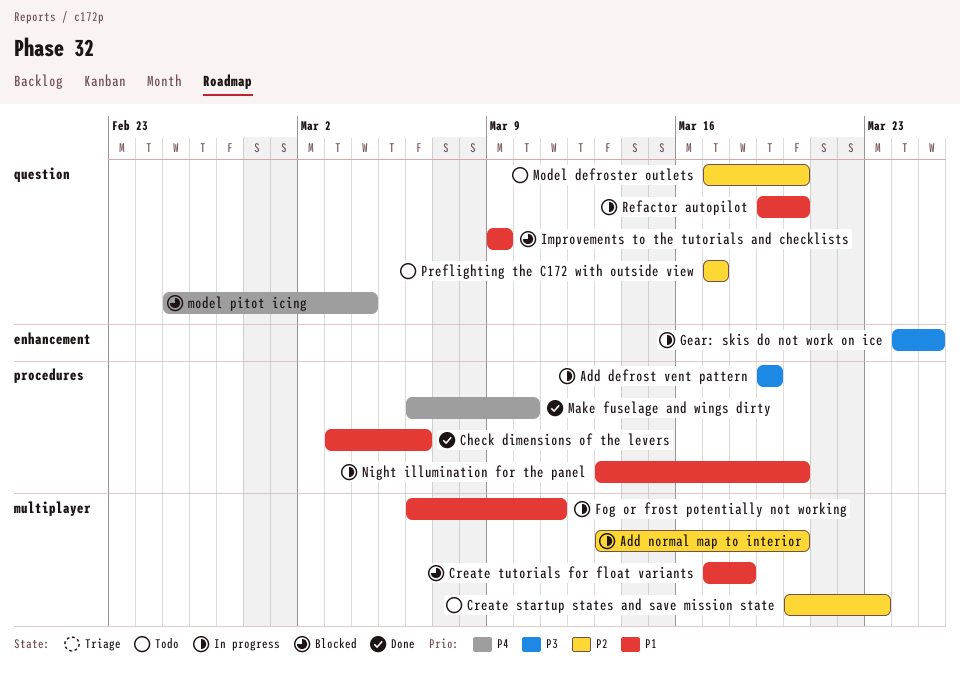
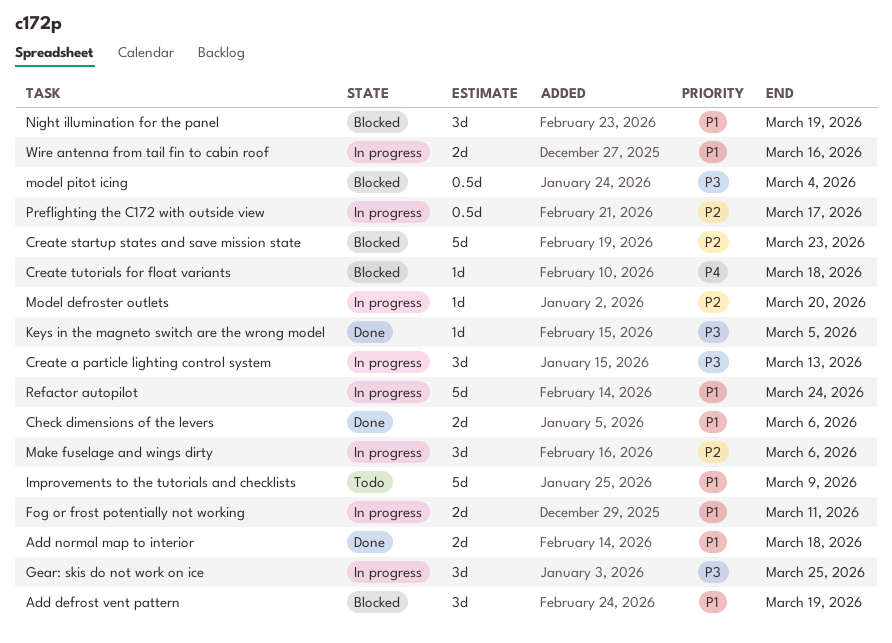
Add defrost vent pattern, status: In progress -> Blocked
Add defrost vent pattern, priority: P3 -> P1
Add normal map to interior, status: In progress -> Done
Add normal map to interior, priority: P2 -> P1
Add normal map to interior, due: Mar 20 -> Mar 18
Create a particle lighting control system: none -> present
Create startup states and save mission state, status: Todo -> Blocked
Create tutorials for float variants, priority: P1 -> P4
Improvements to the tutorials and checklists, status: Blocked -> Todo
Keys in the magneto switch are the wrong model: none -> present
Make fuselage and wings dirty, status: Done -> In progress
Make fuselage and wings dirty, priority: P4 -> P2
Make fuselage and wings dirty, due: Mar 10 -> Mar 6
Model defroster outlets, status: Todo -> In progress
model pitot icing, priority: P4 -> P3
Night illumination for the panel, status: In progress -> Blocked
Night illumination for the panel, due: Mar 20 -> Mar 19
Preflighting the C172 with outside view, status: Todo -> In progress
Refactor autopilot, due: Mar 20 -> Mar 24
Wire antenna from tail fin to cabin roof: none -> present

